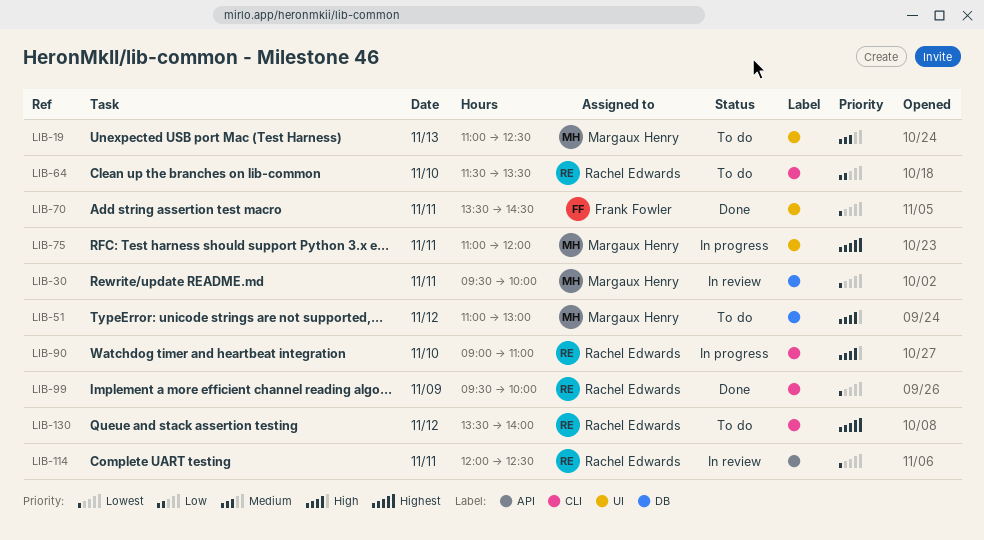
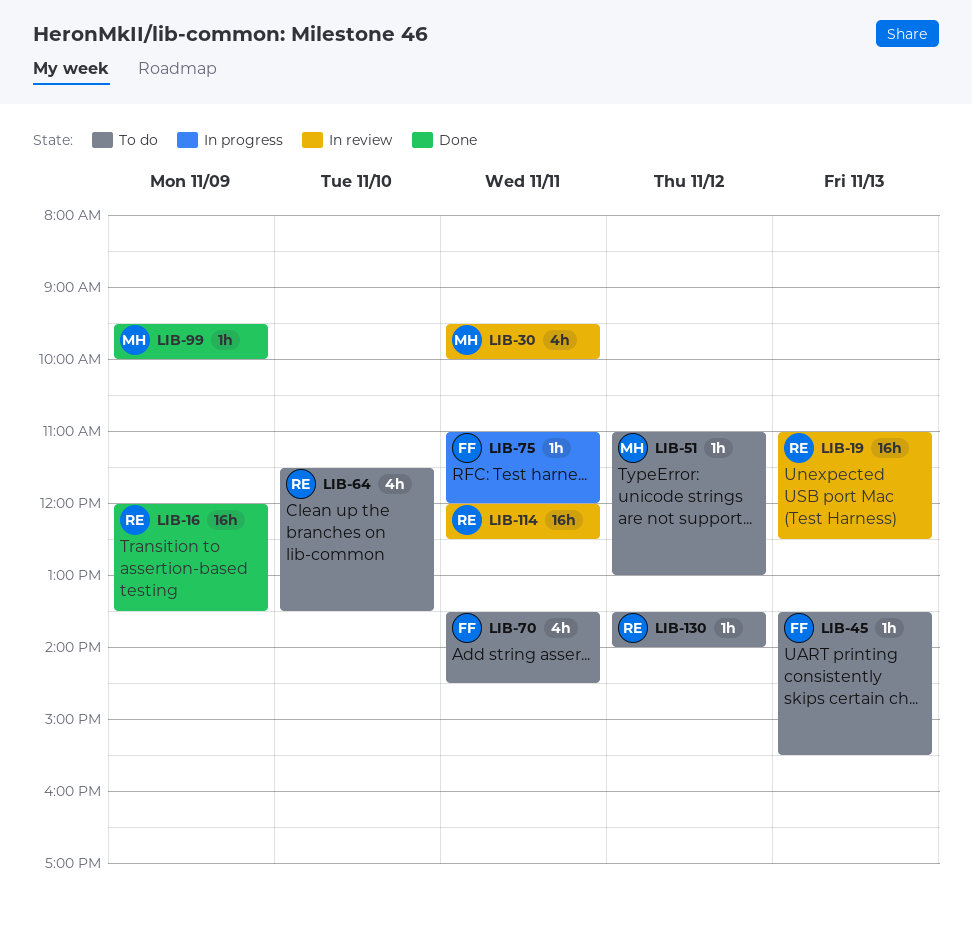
LIB-16: none -> present
LIB-19, status: To do -> In review
LIB-19, owner: Margaux Henry -> Rachel Edwards
LIB-45: none -> present
LIB-70, status: Done -> To do
LIB-75, owner: Margaux Henry -> Frank Fowler
LIB-90: present -> none
LIB-99, owner: Rachel Edwards -> Margaux Henry

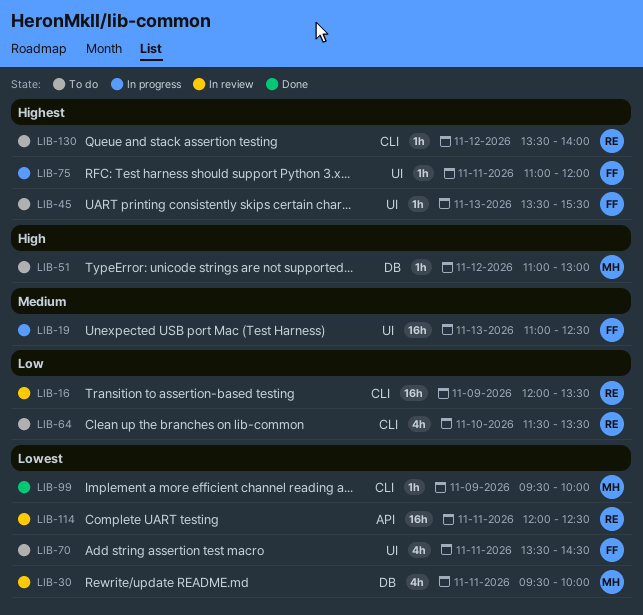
LIB-16, status: Done -> In review
LIB-19, status: In review -> In progress
LIB-19, owner: RE -> FF

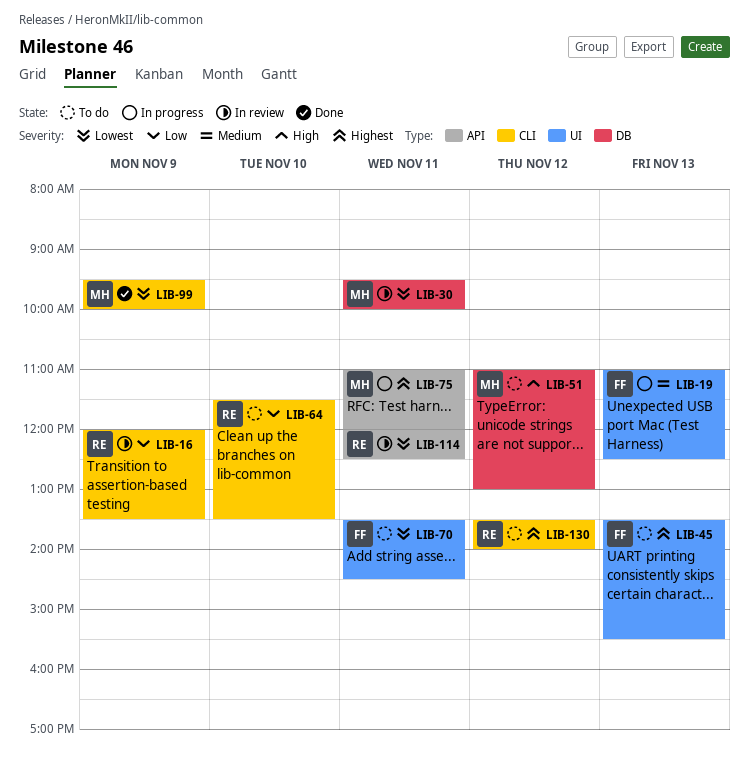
LIB-75, owner: FF -> MH
LIB-75, label: UI -> API

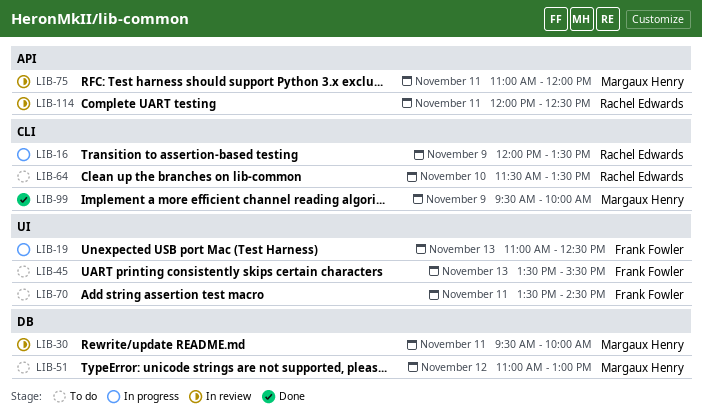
LIB-16, status: In review -> In progress
LIB-75, status: In progress -> In review
LIB-130: present -> none

